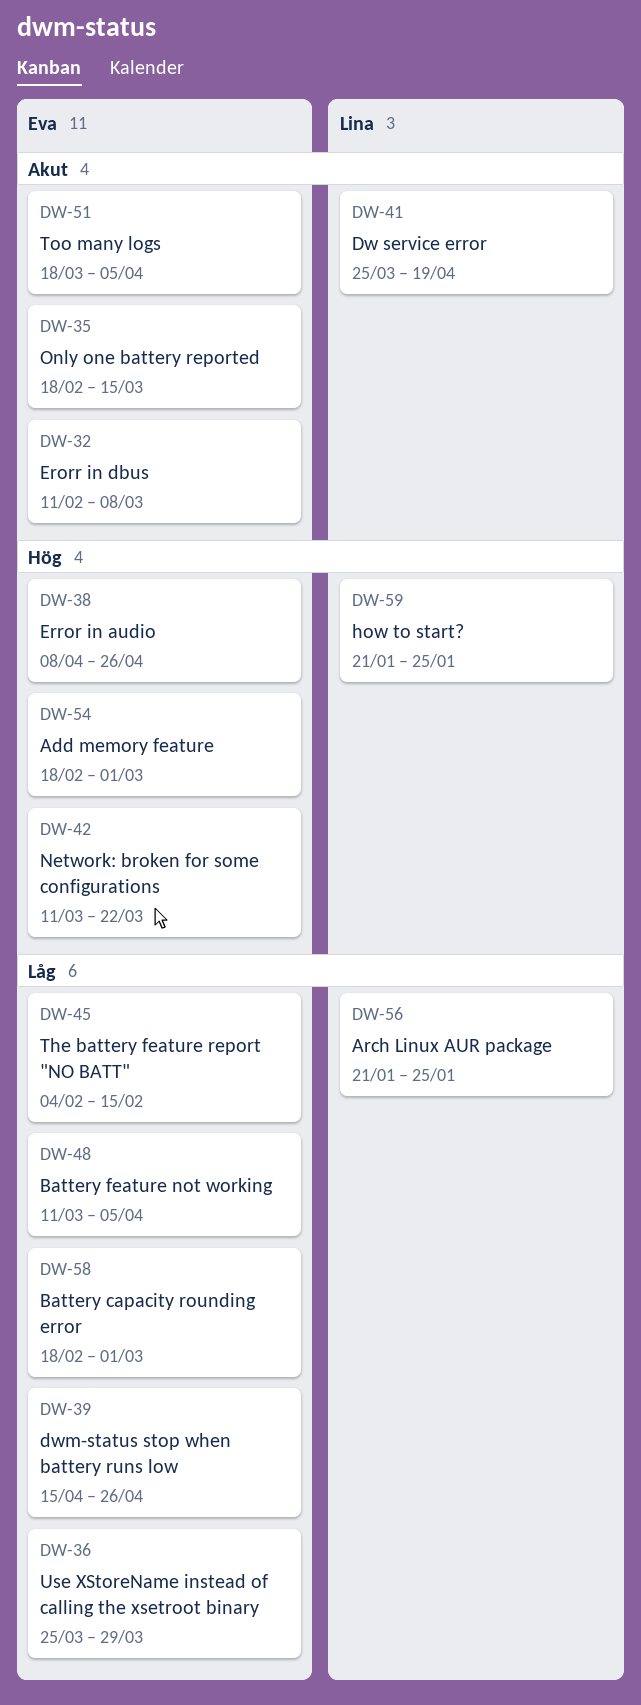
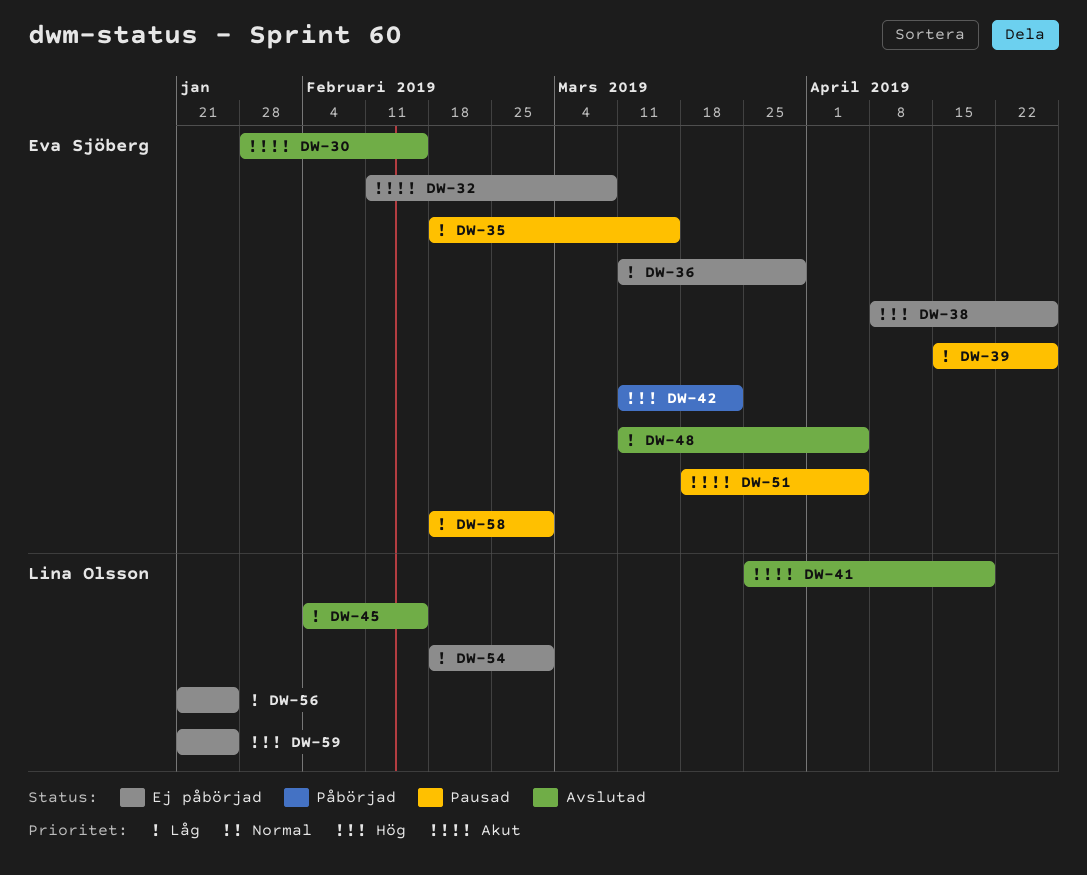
DW-30: none -> present
DW-35, priority: Akut -> Låg
DW-36, start: Mar 25 -> Mar 11
DW-45, owner: Eva Sjöberg -> Lina Olsson
DW-54, owner: Eva Sjöberg -> Lina Olsson
DW-54, priority: Hög -> Låg

